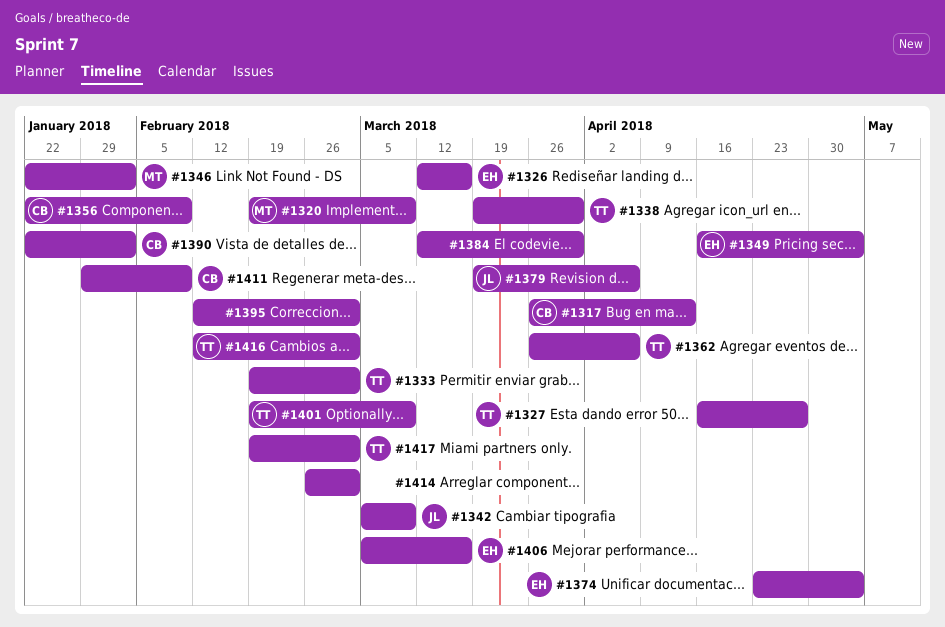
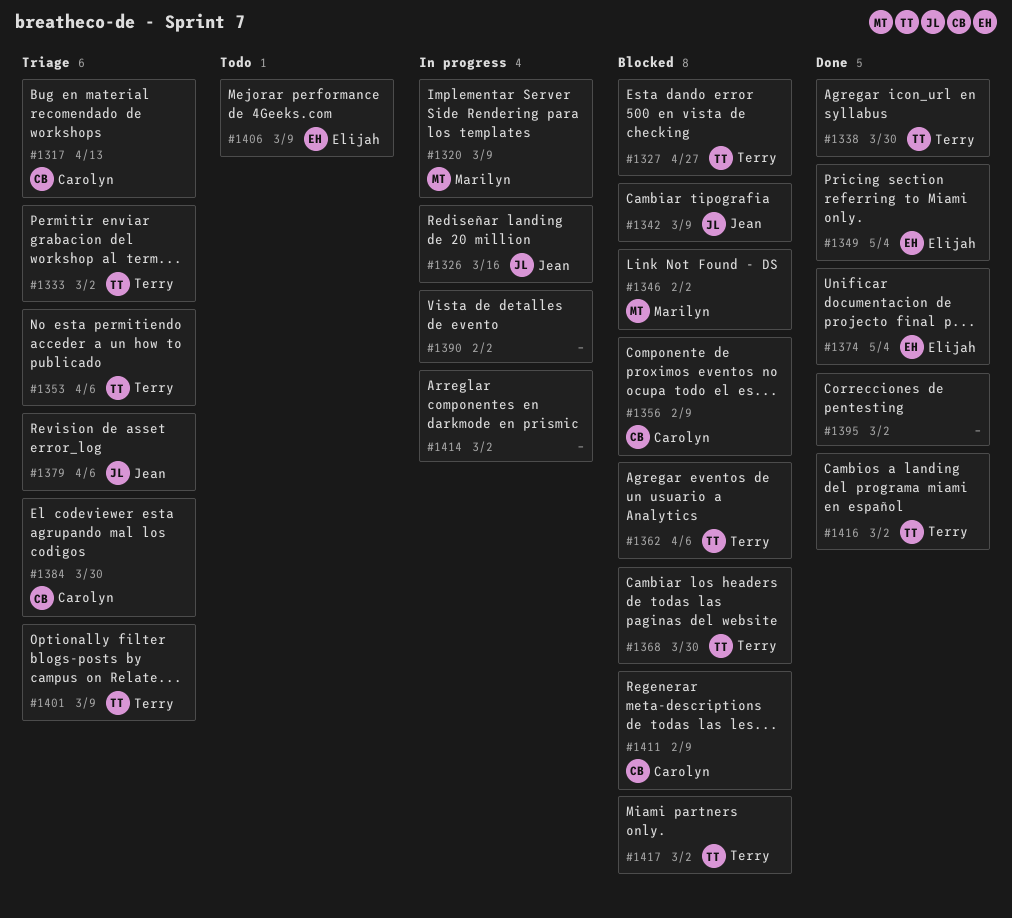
#1326, owner: Elijah -> Jean
#1353: none -> present
#1368: none -> present
#1384, owner: none -> Carolyn
#1390, owner: Carolyn -> none
#1406, due: Mar 16 -> Mar 9

